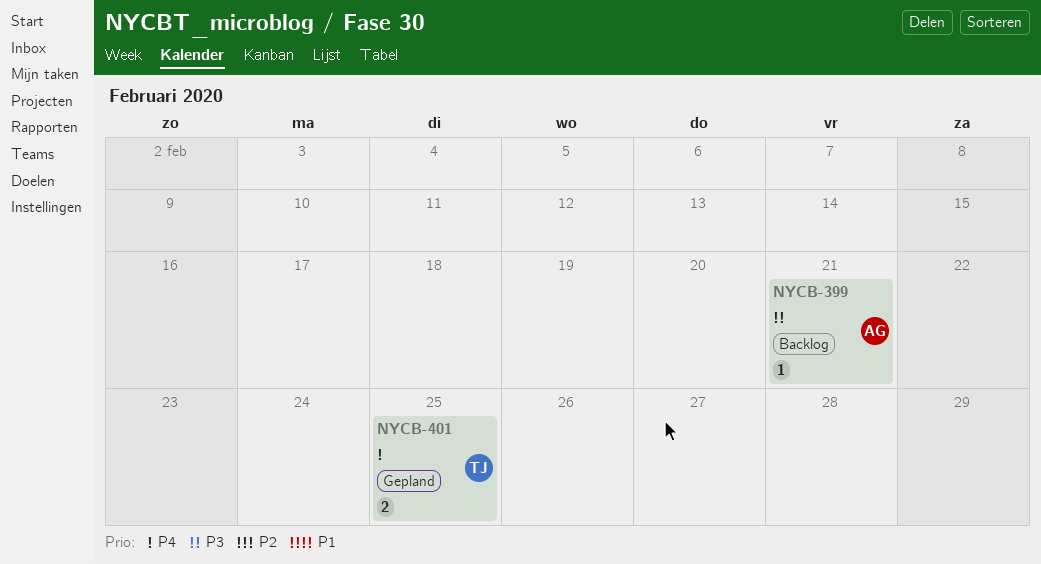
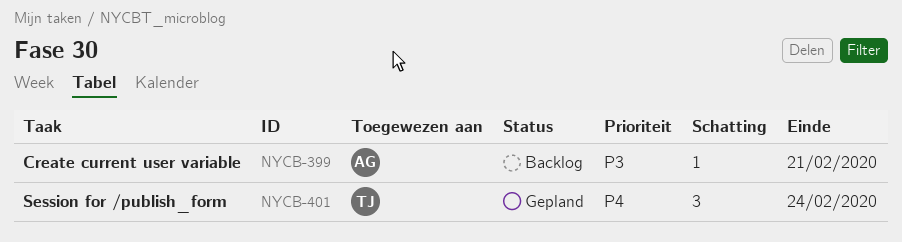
NYCB-401, estimate: 2 -> 3
NYCB-401, due: Feb 25 -> Feb 24

